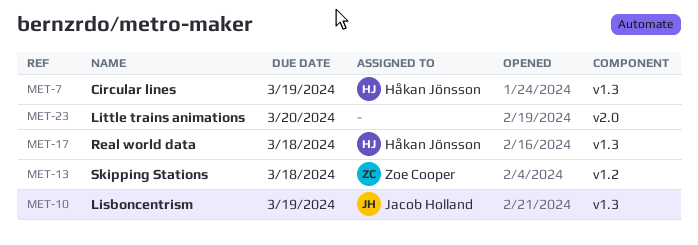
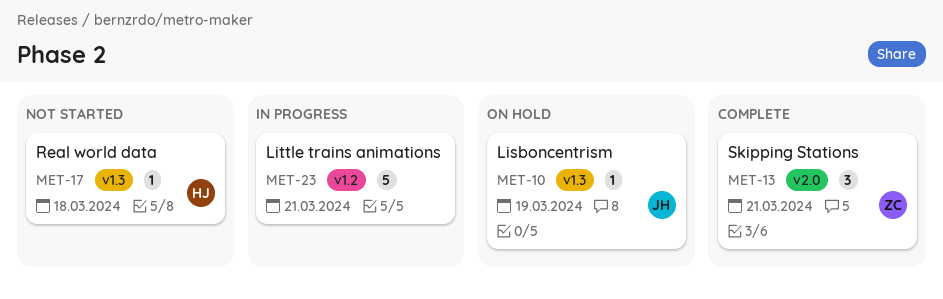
MET-7: present -> none
MET-13, label: v1.2 -> v2.0
MET-13, due: Mar 18 -> Mar 21
MET-23, label: v2.0 -> v1.2
MET-23, due: Mar 20 -> Mar 21

